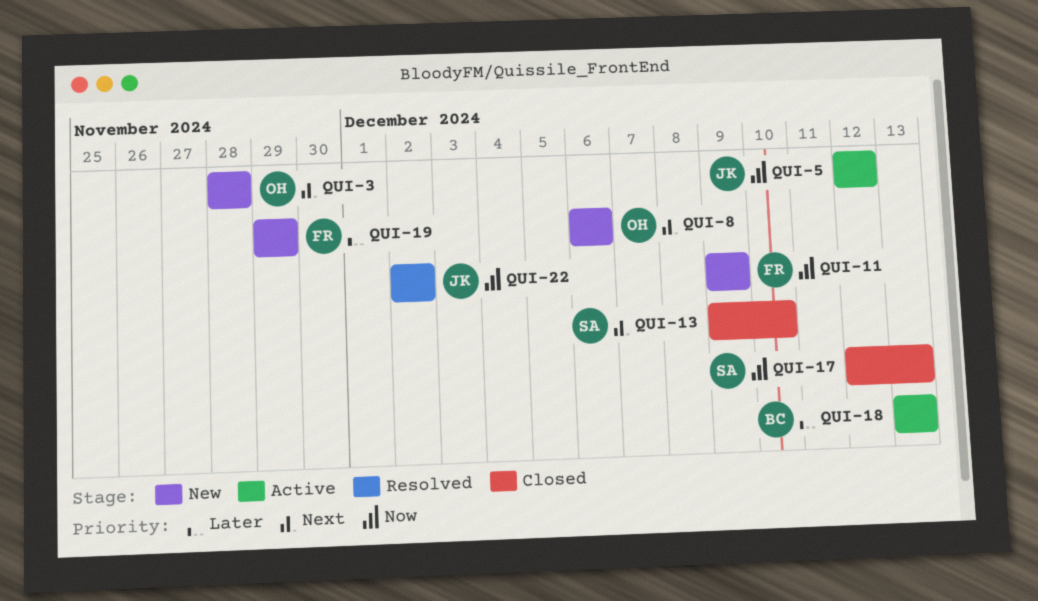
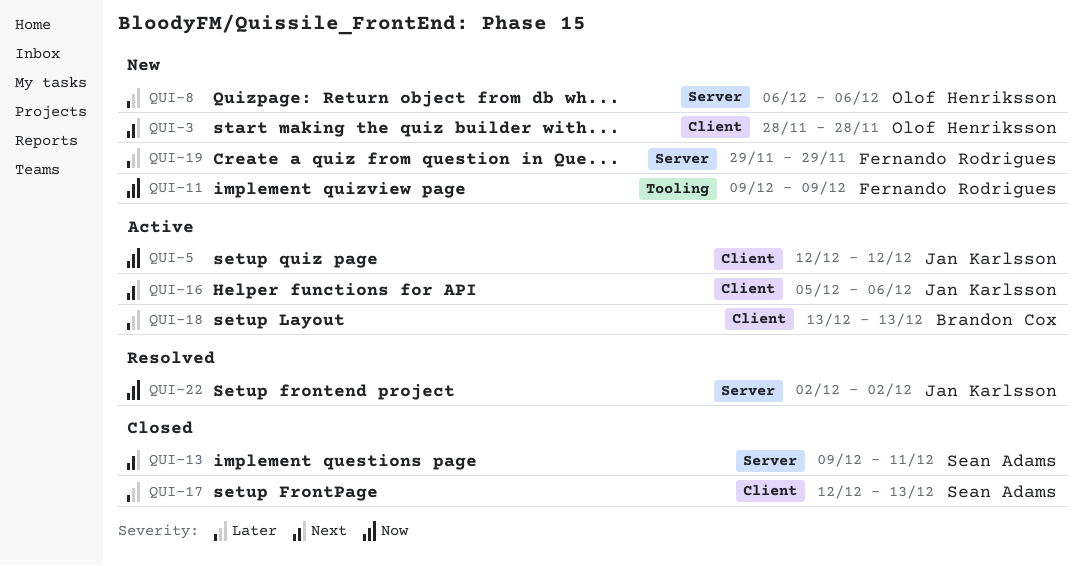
QUI-8, priority: Next -> Later
QUI-13, due: Dec 10 -> Dec 11
QUI-16: none -> present
QUI-17, priority: Now -> Later

